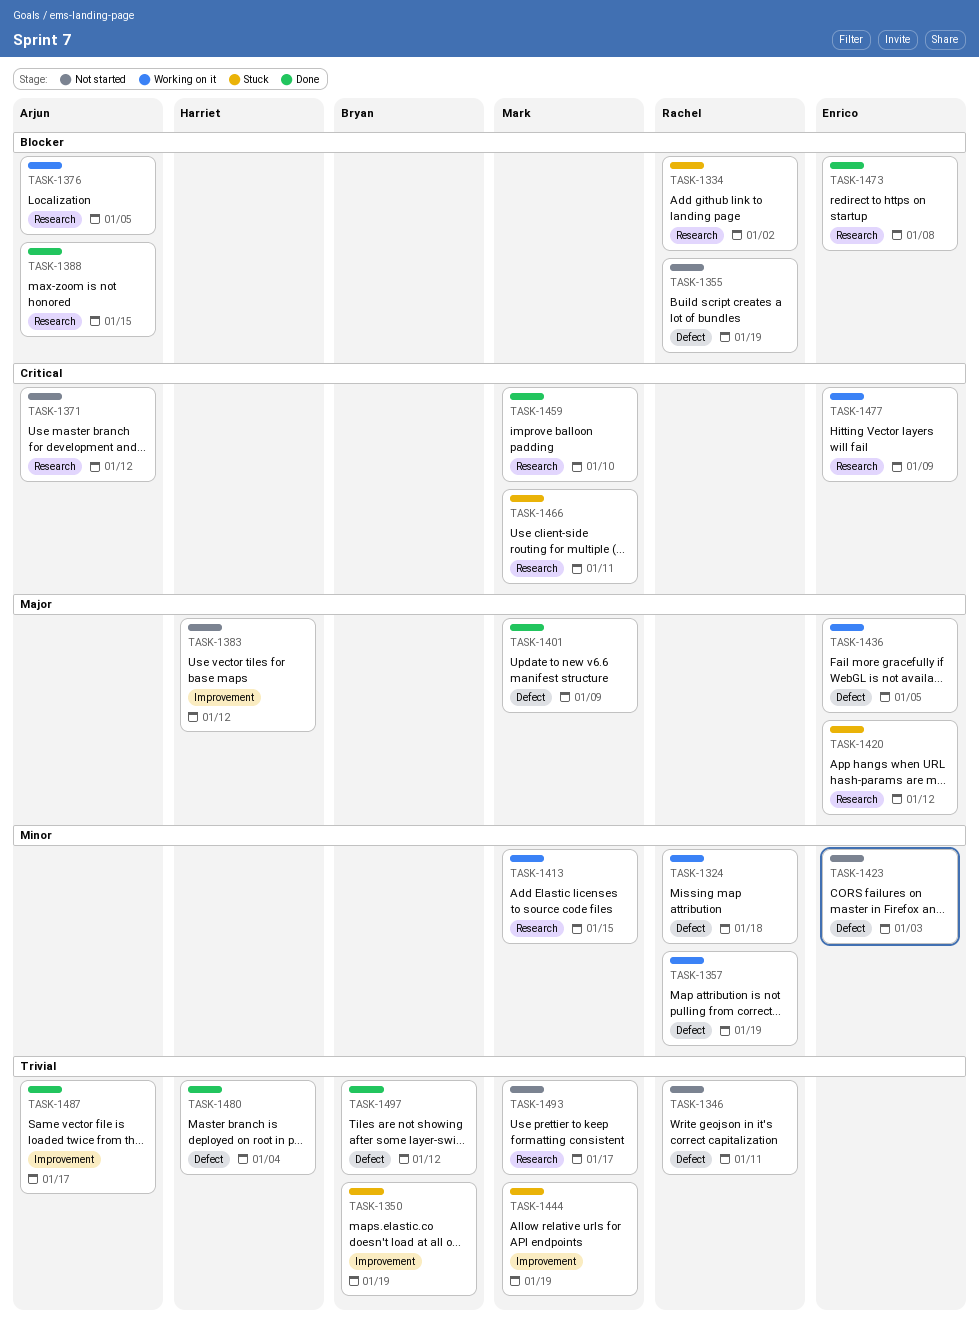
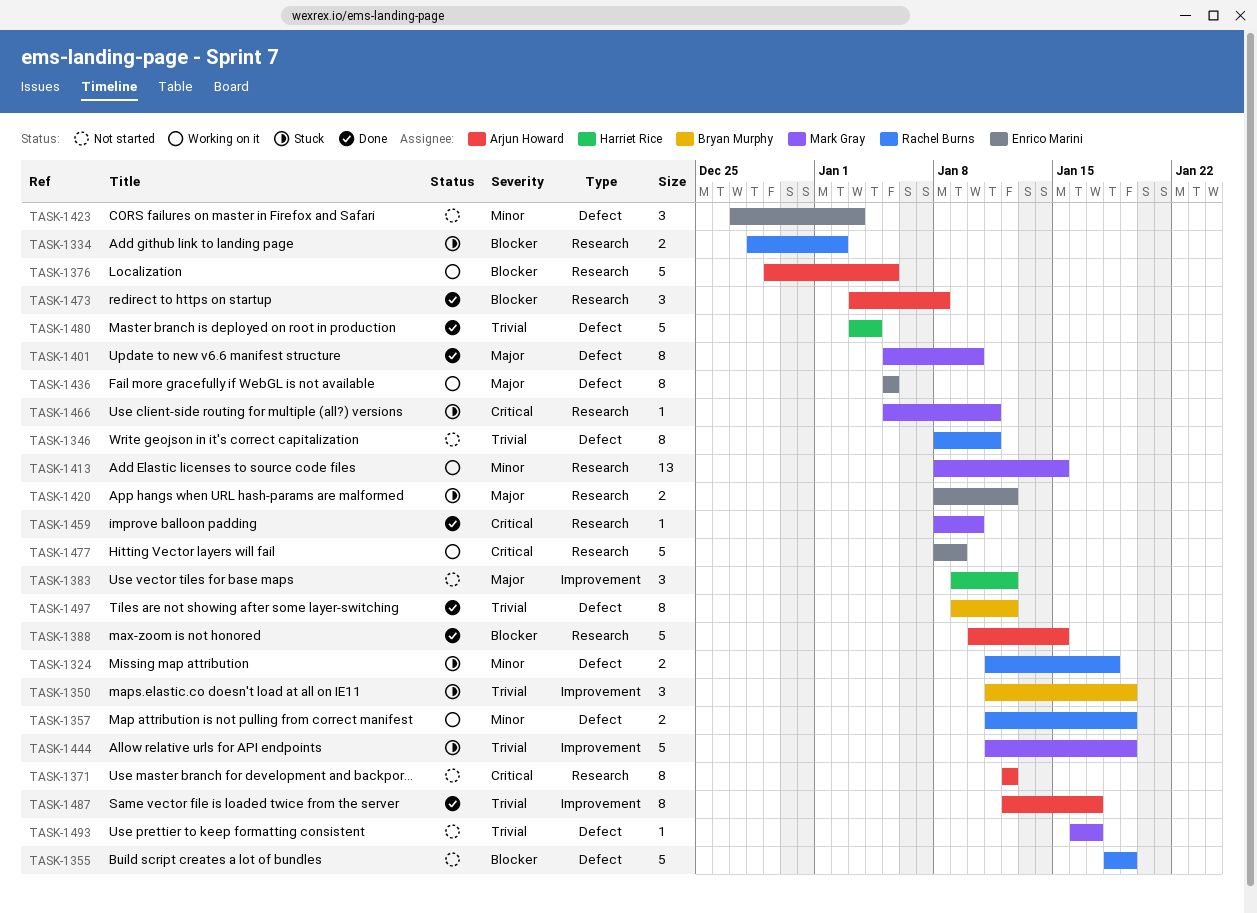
TASK-1324, status: Working on it -> Stuck
TASK-1401, due: Jan 9 -> Jan 10
TASK-1473, owner: Enrico Marini -> Arjun Howard
TASK-1493, label: Research -> Defect

